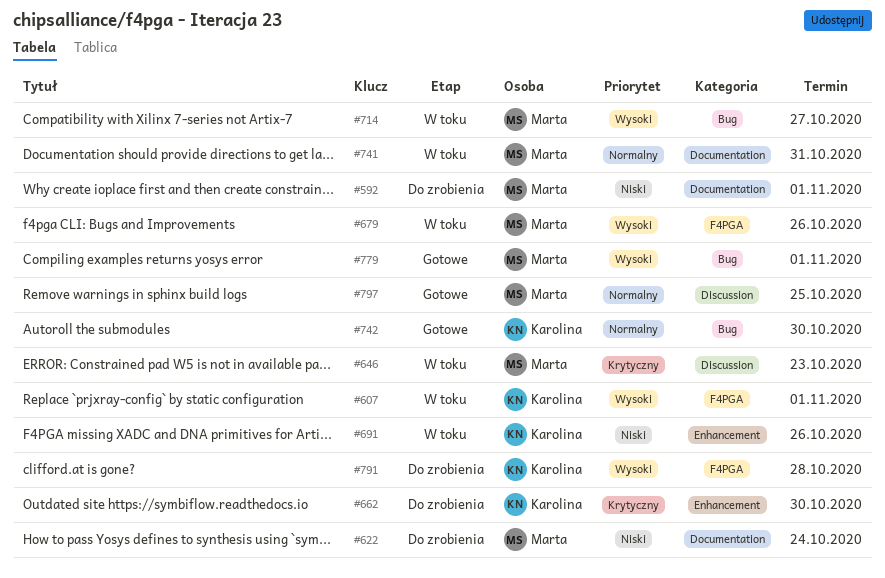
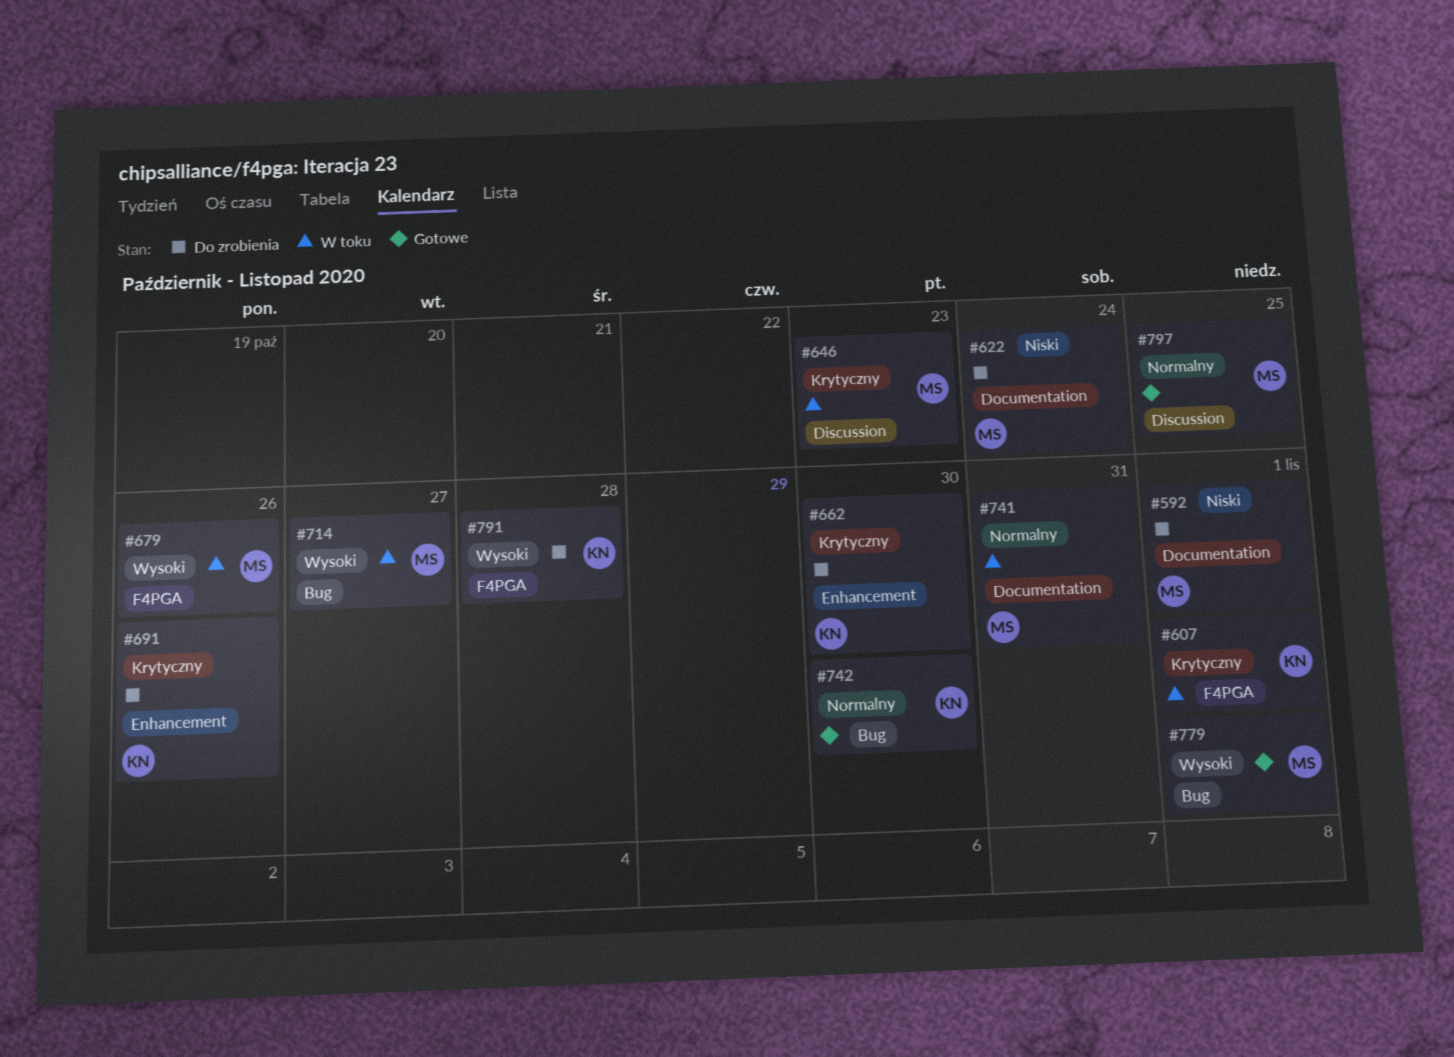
#607, priority: Wysoki -> Krytyczny
#691, status: W toku -> Do zrobienia
#691, priority: Niski -> Krytyczny

